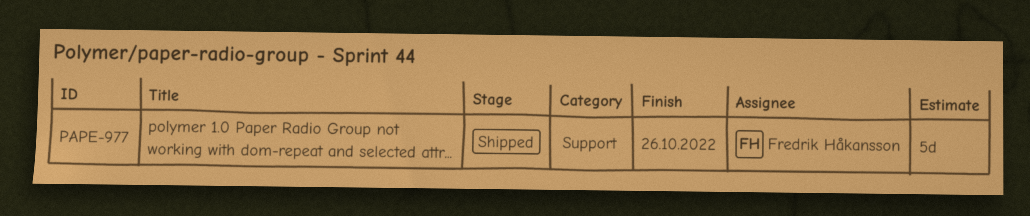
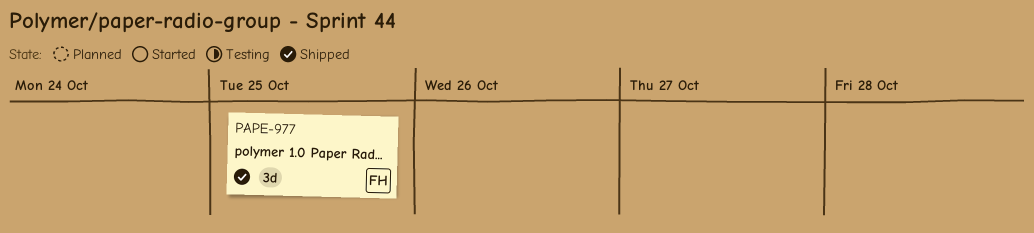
PAPE-977, estimate: 5d -> 3d
PAPE-977, due: Oct 26 -> Oct 25

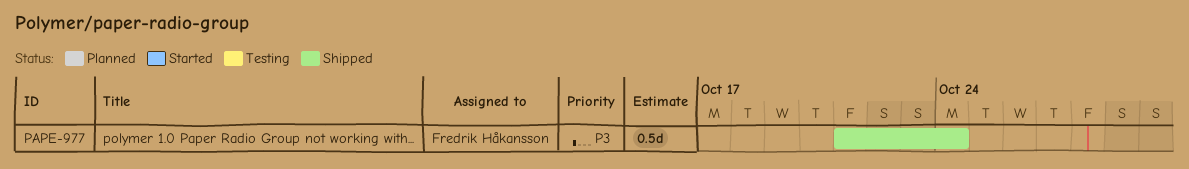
PAPE-977, estimate: 3d -> 0.5d
PAPE-977, due: Oct 25 -> Oct 24

